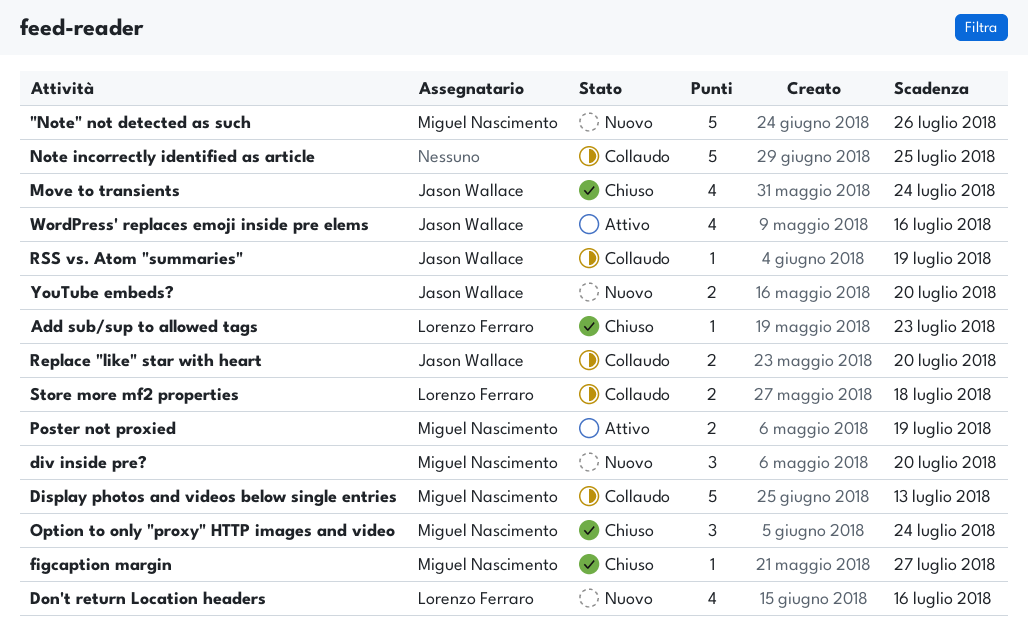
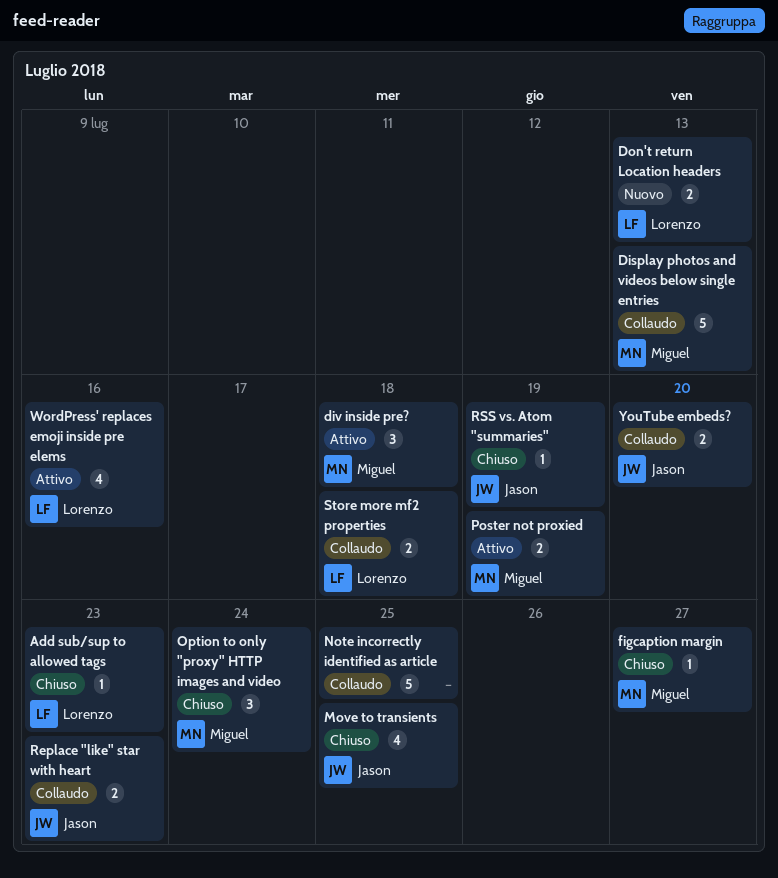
"Note" not detected as such: present -> none
div inside pre?, status: Nuovo -> Attivo
div inside pre?, due: Jul 20 -> Jul 18
Don't return Location headers, estimate: 4 -> 2
Don't return Location headers, due: Jul 16 -> Jul 13
Move to transients, due: Jul 24 -> Jul 25
Replace "like" star with heart, due: Jul 20 -> Jul 23
RSS vs. Atom "summaries", status: Collaudo -> Chiuso
WordPress' replaces emoji inside pre elems, owner: Jason Wallace -> Lorenzo Ferraro
YouTube embeds?, status: Nuovo -> Collaudo

